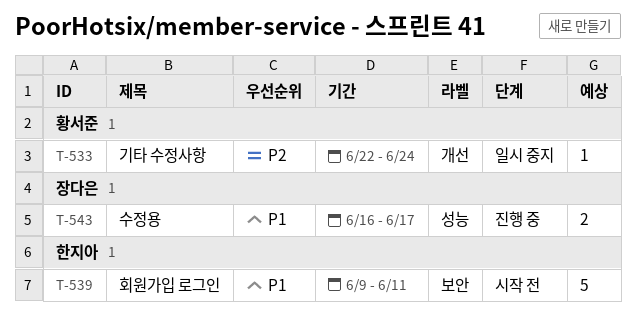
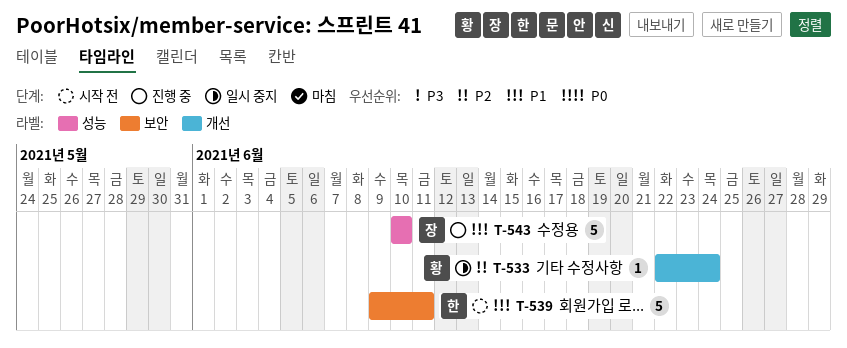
T-543, estimate: 2 -> 5
T-543, start: Jun 16 -> Jun 10
T-543, due: Jun 17 -> Jun 10

